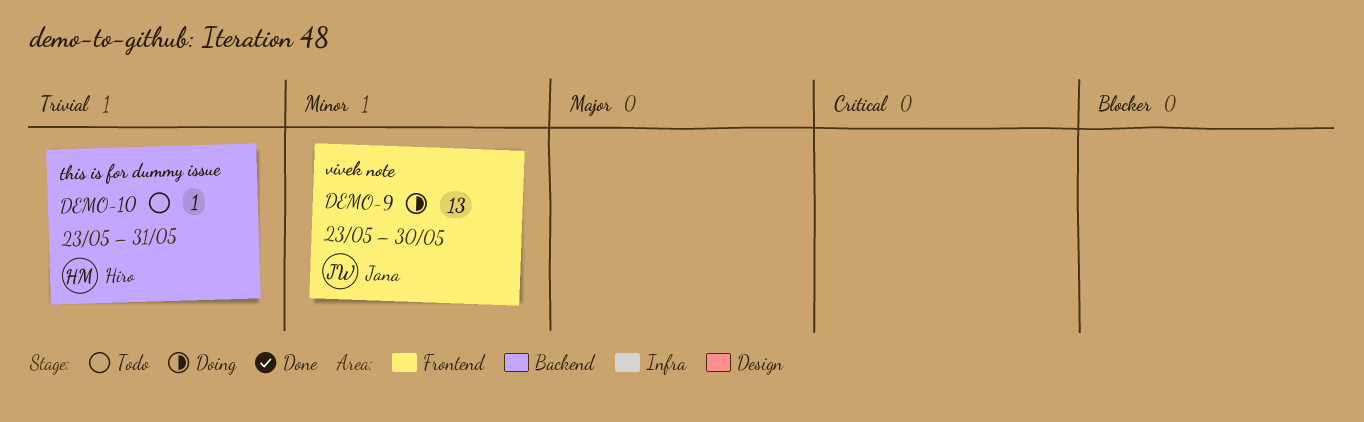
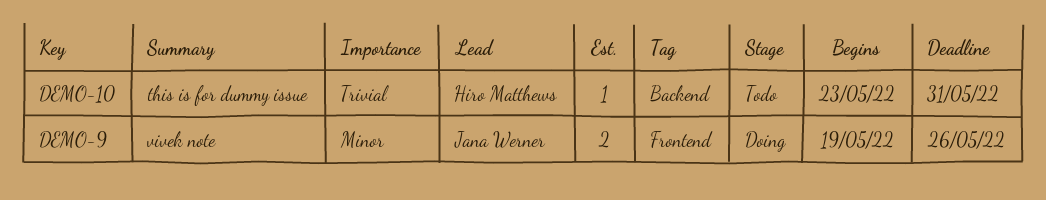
DEMO-9, estimate: 13 -> 2
DEMO-9, start: May 23 -> May 19
DEMO-9, due: May 30 -> May 26

